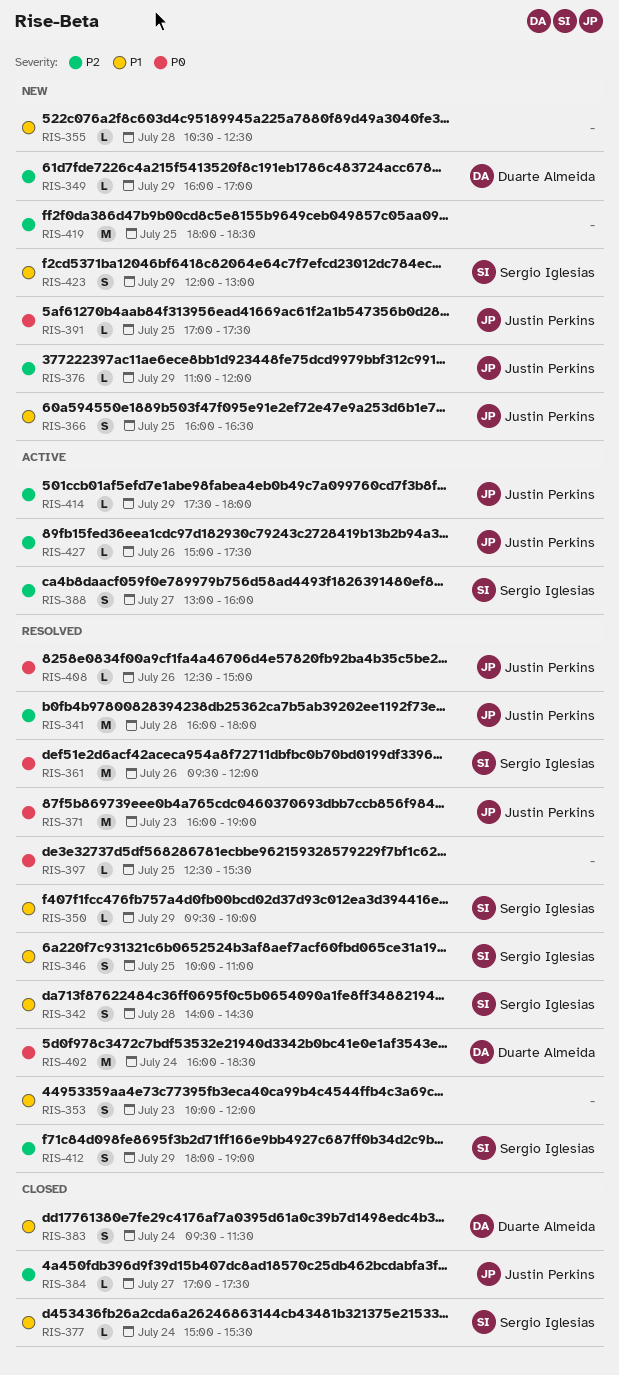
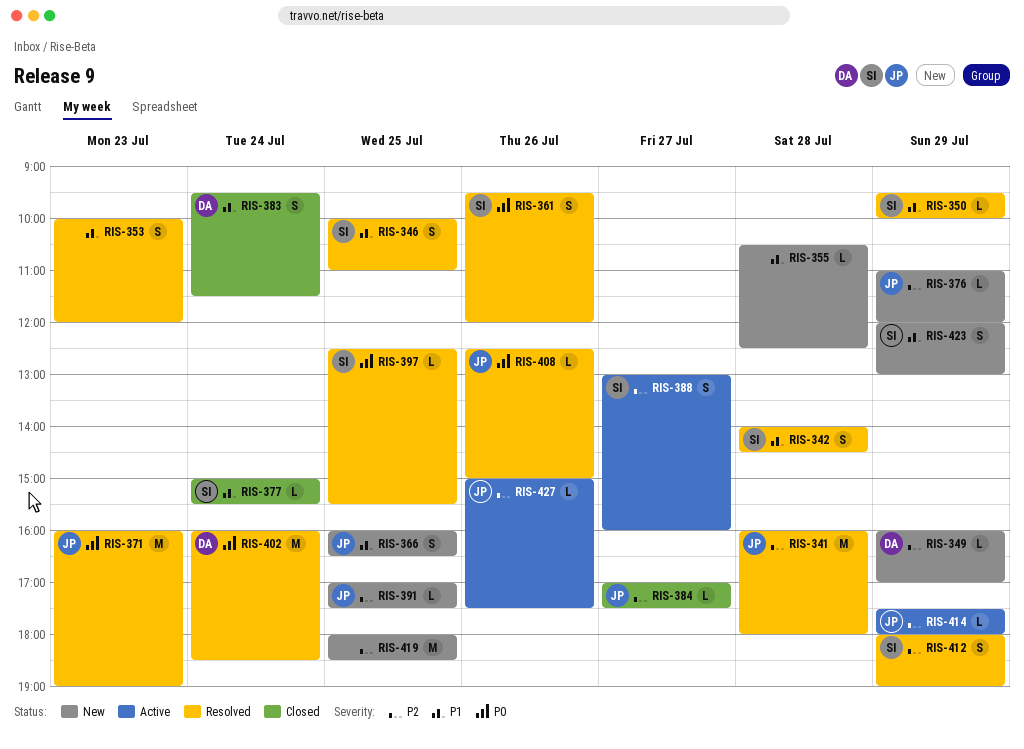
RIS-361, estimate: M -> S
RIS-391, priority: P0 -> P2
RIS-397, owner: none -> Sergio Iglesias

